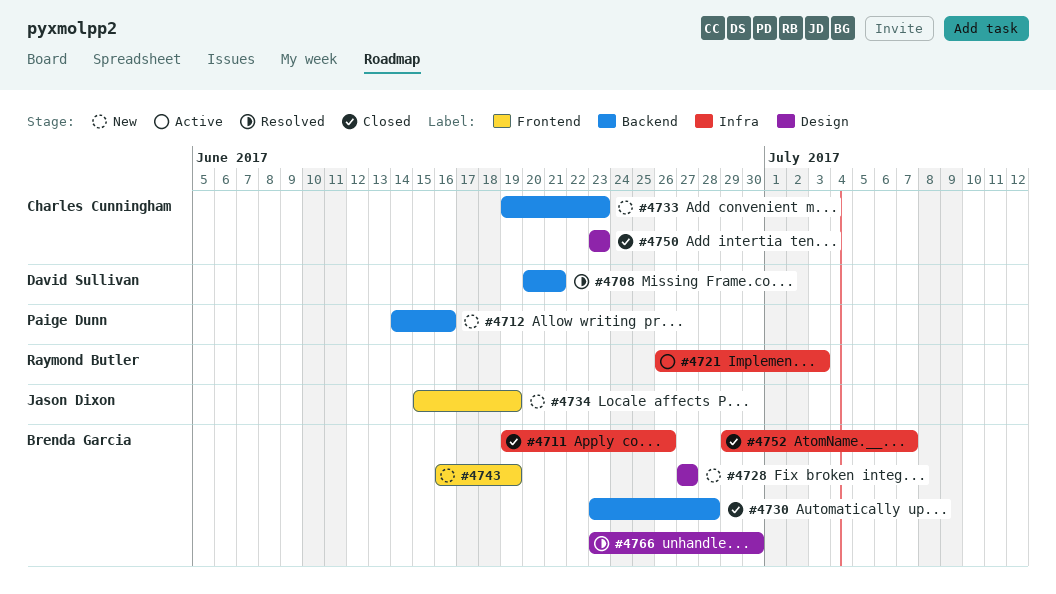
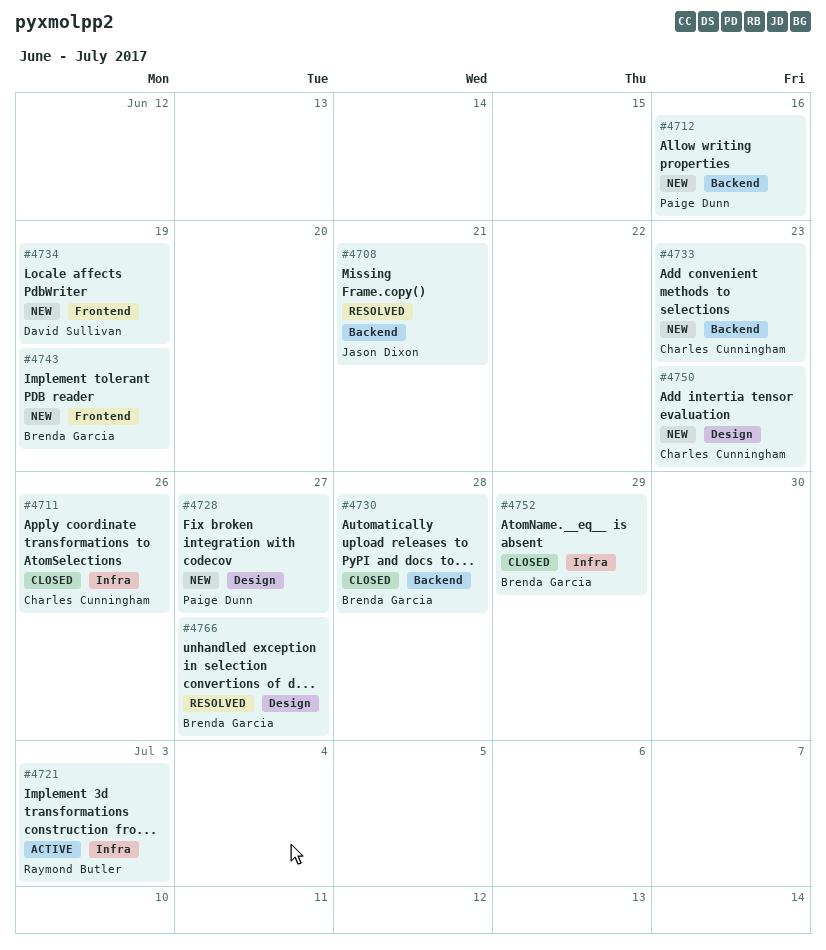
#4708, owner: David Sullivan -> Jason Dixon
#4711, owner: Brenda Garcia -> Charles Cunningham
#4728, owner: Brenda Garcia -> Paige Dunn
#4734, owner: Jason Dixon -> David Sullivan
#4750, status: Closed -> New
#4752, due: Jul 7 -> Jun 29
#4766, due: Jun 30 -> Jun 27

